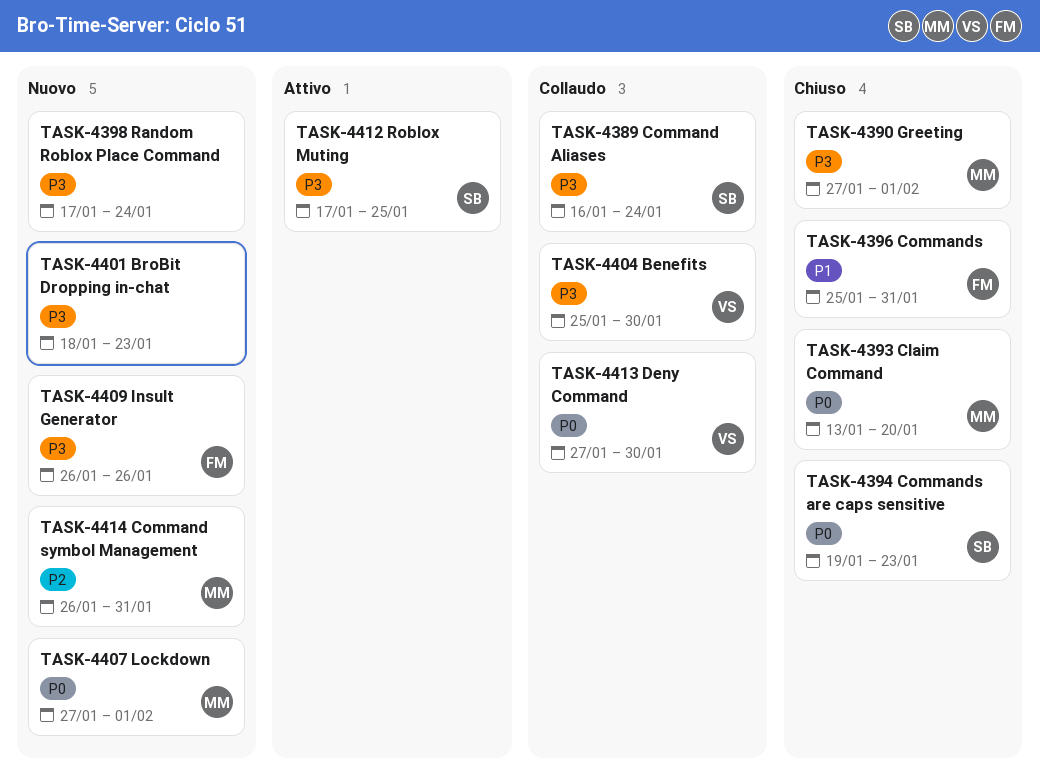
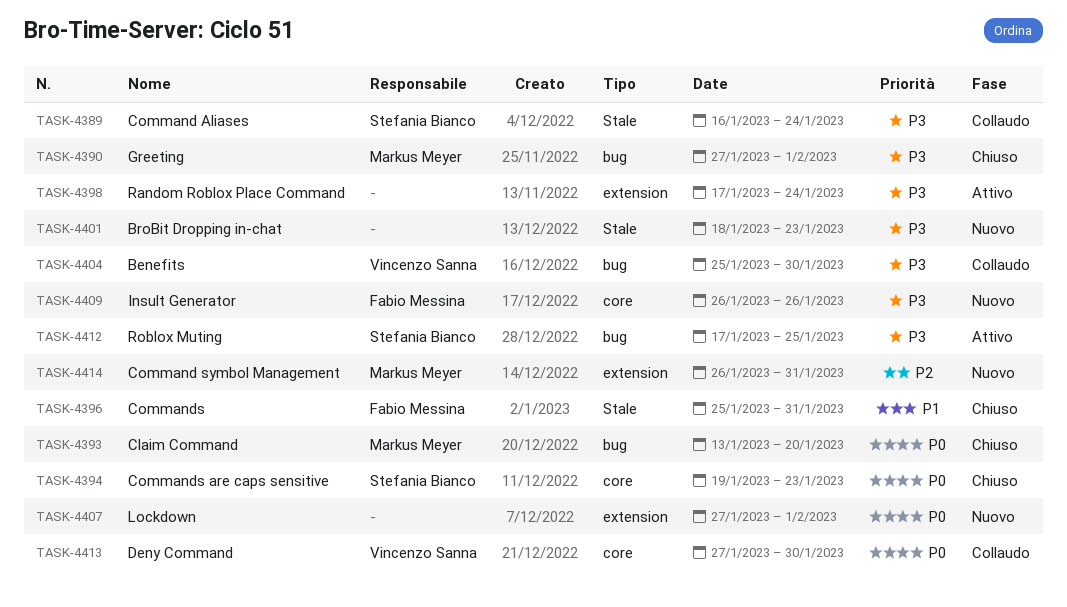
TASK-4398, status: Nuovo -> Attivo
TASK-4407, owner: Markus Meyer -> none

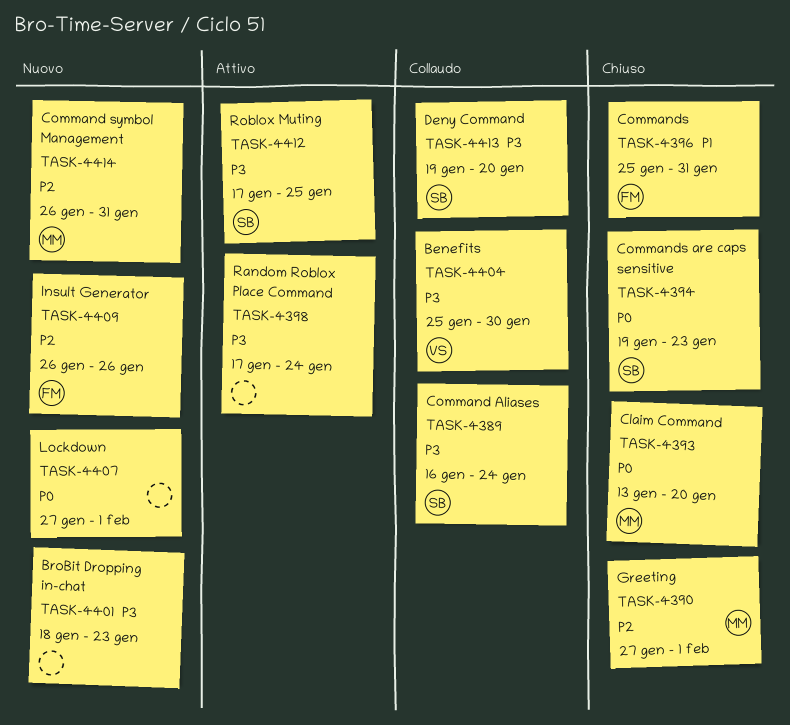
TASK-4390, priority: P3 -> P2
TASK-4409, priority: P3 -> P2
TASK-4413, owner: Vincenzo Sanna -> Stefania Bianco
TASK-4413, priority: P0 -> P3
TASK-4413, start: Jan 27 -> Jan 19
TASK-4413, due: Jan 30 -> Jan 20

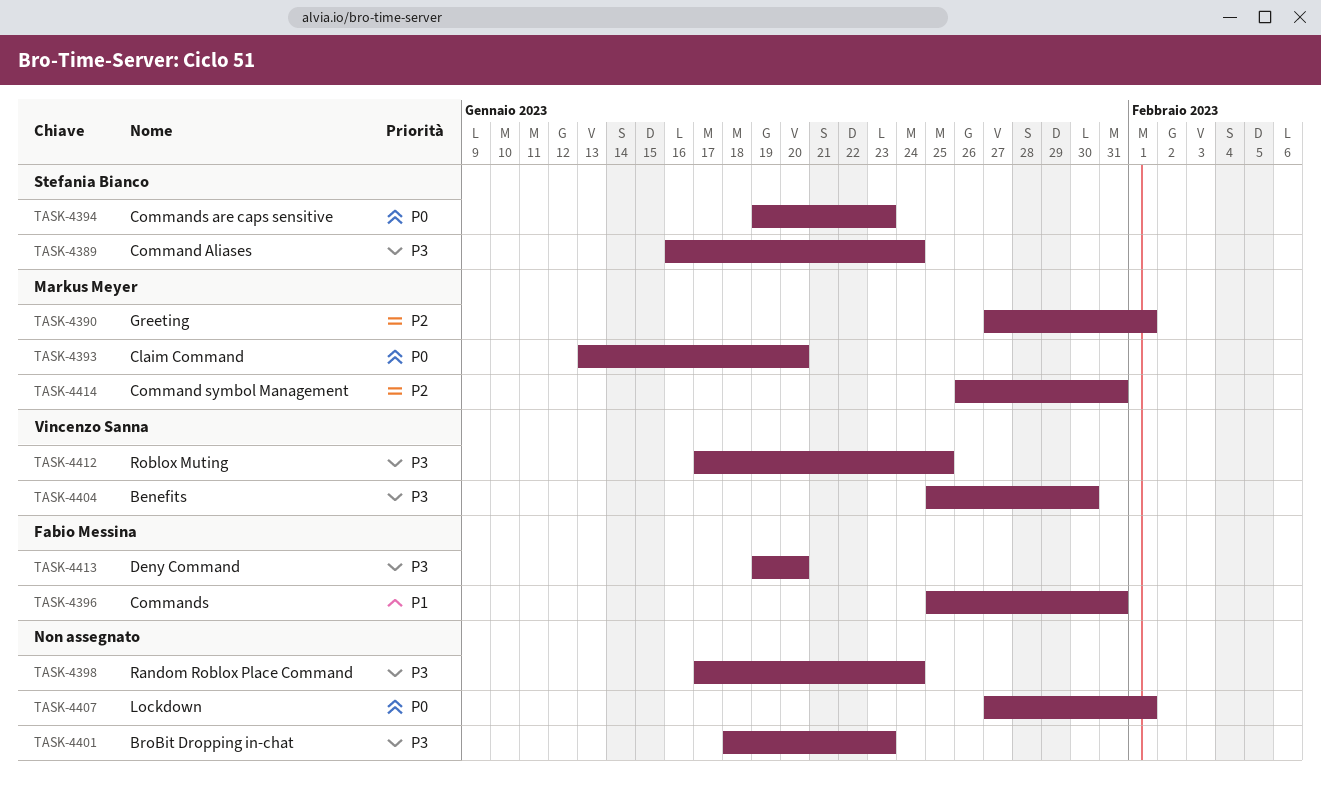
TASK-4409: present -> none
TASK-4412, owner: Stefania Bianco -> Vincenzo Sanna
TASK-4413, owner: Stefania Bianco -> Fabio Messina

